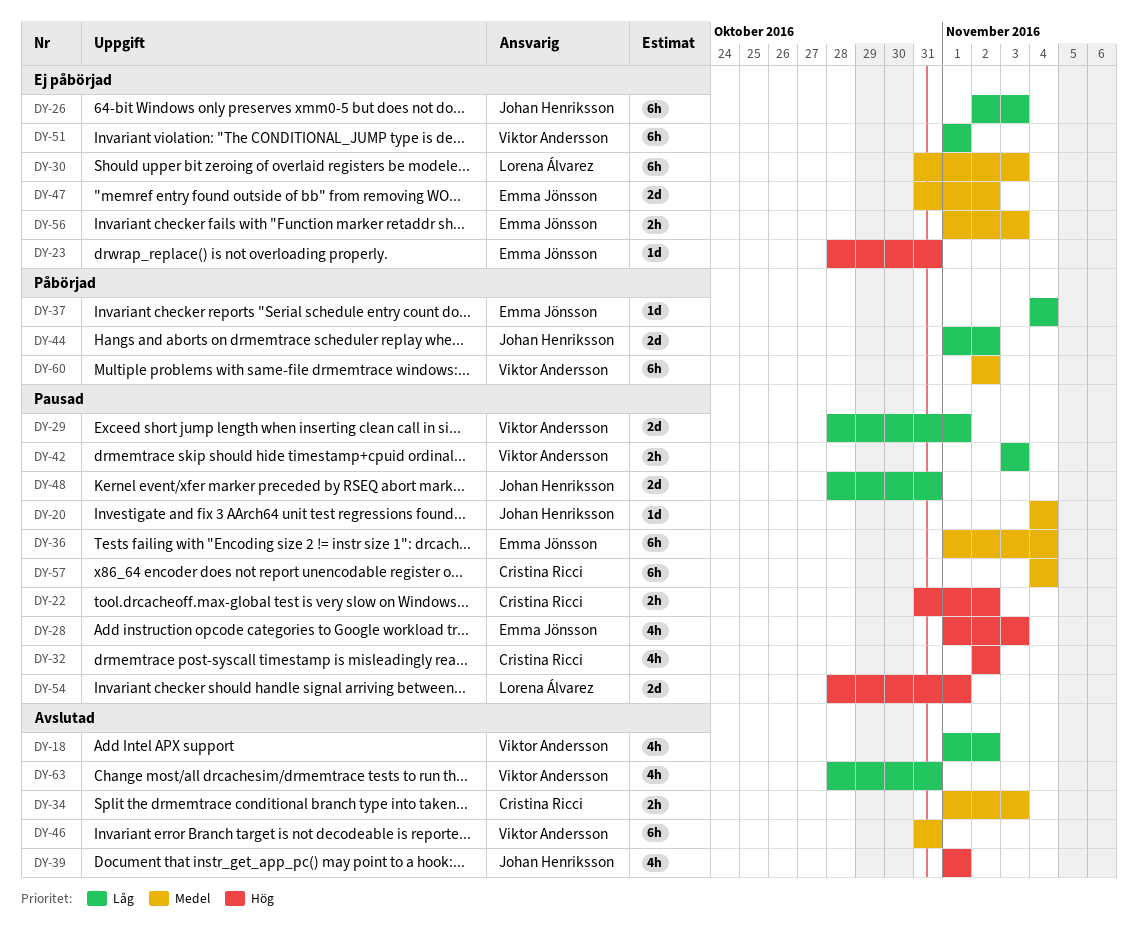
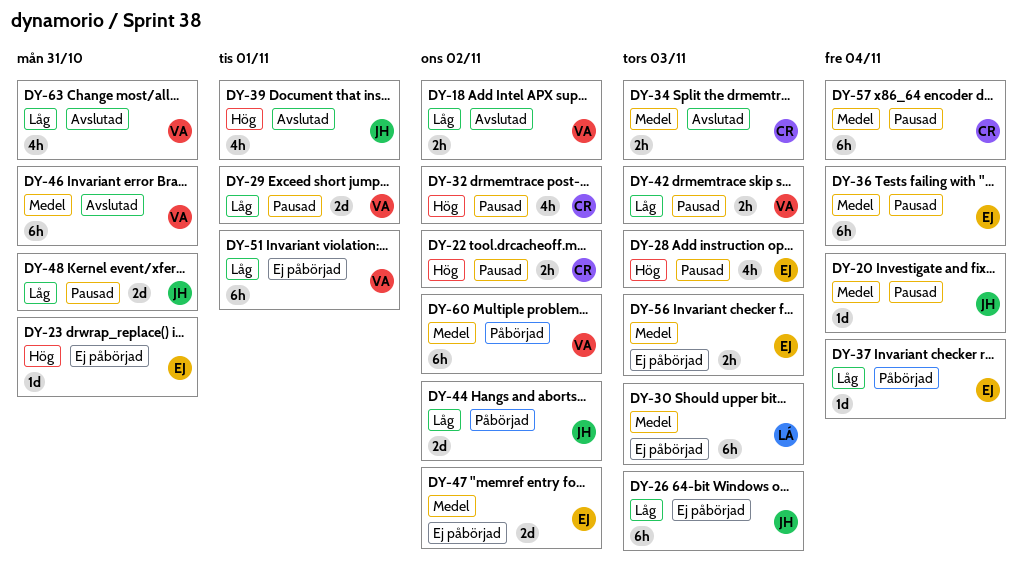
DY-18, estimate: 4h -> 2h
DY-54: present -> none

